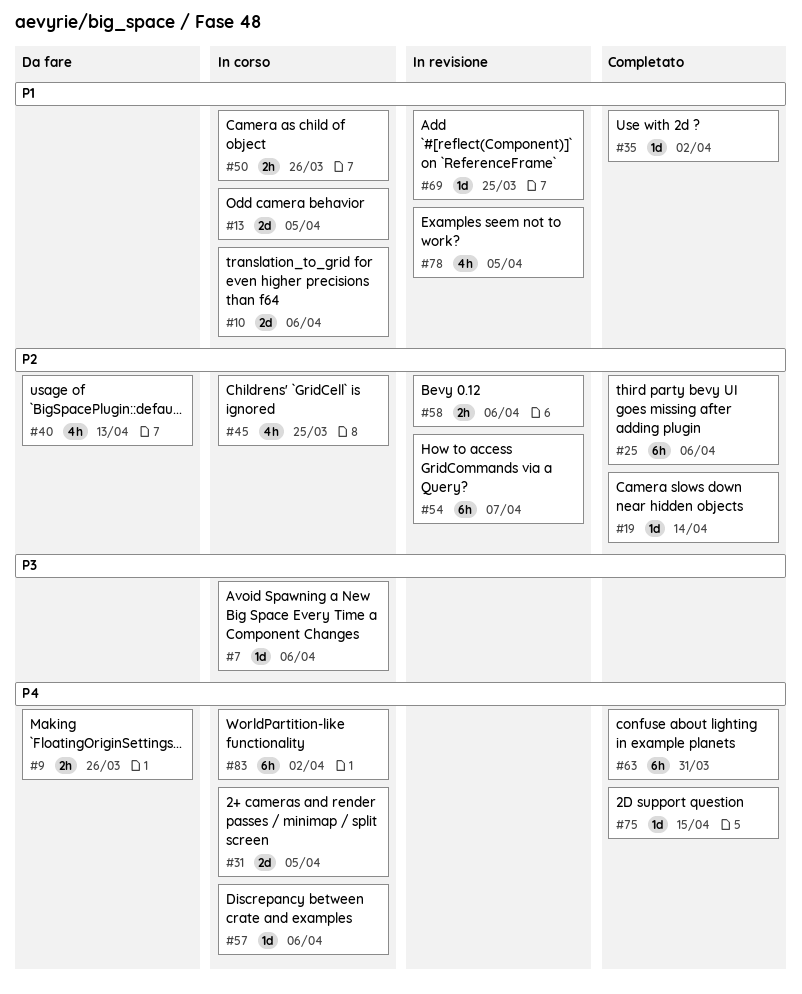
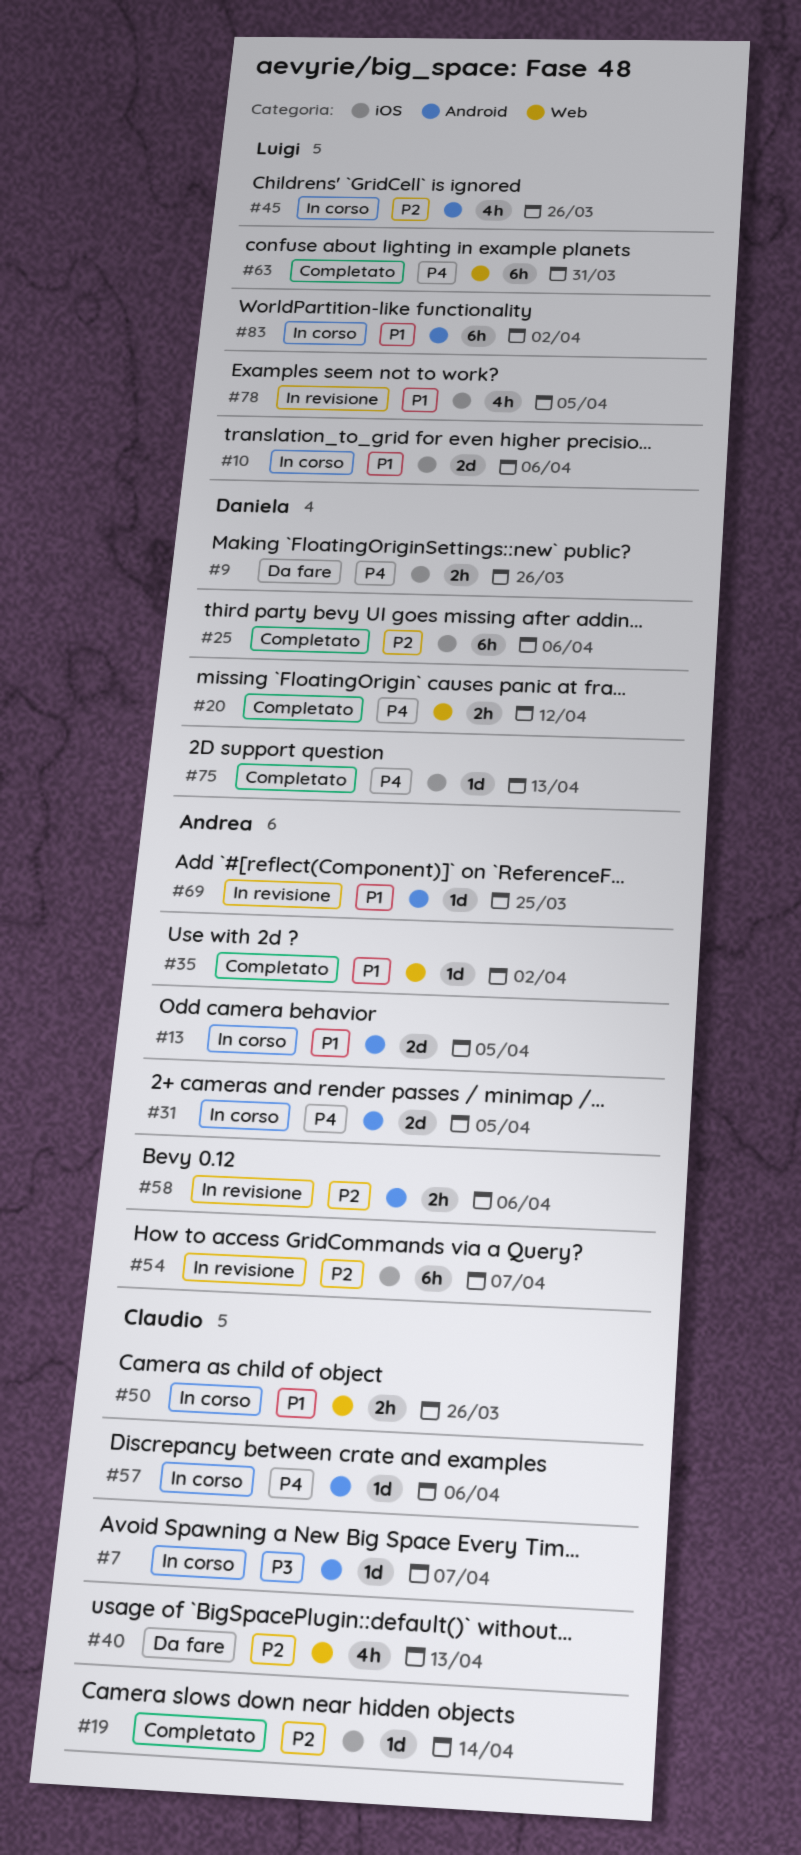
#7, due: Apr 6 -> Apr 7
#20: none -> present
#45, due: Mar 25 -> Mar 26
#75, due: Apr 15 -> Apr 13
#83, priority: P4 -> P1

